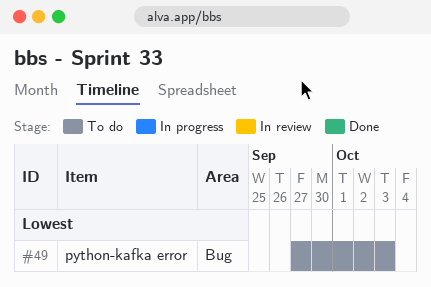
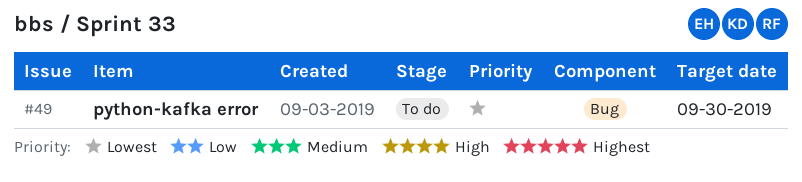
#49, due: Oct 3 -> Sep 30

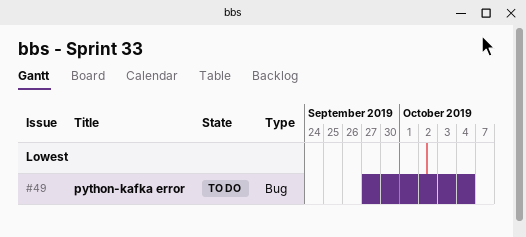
#49, due: Sep 30 -> Oct 4

